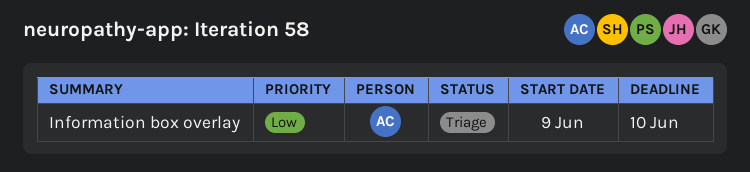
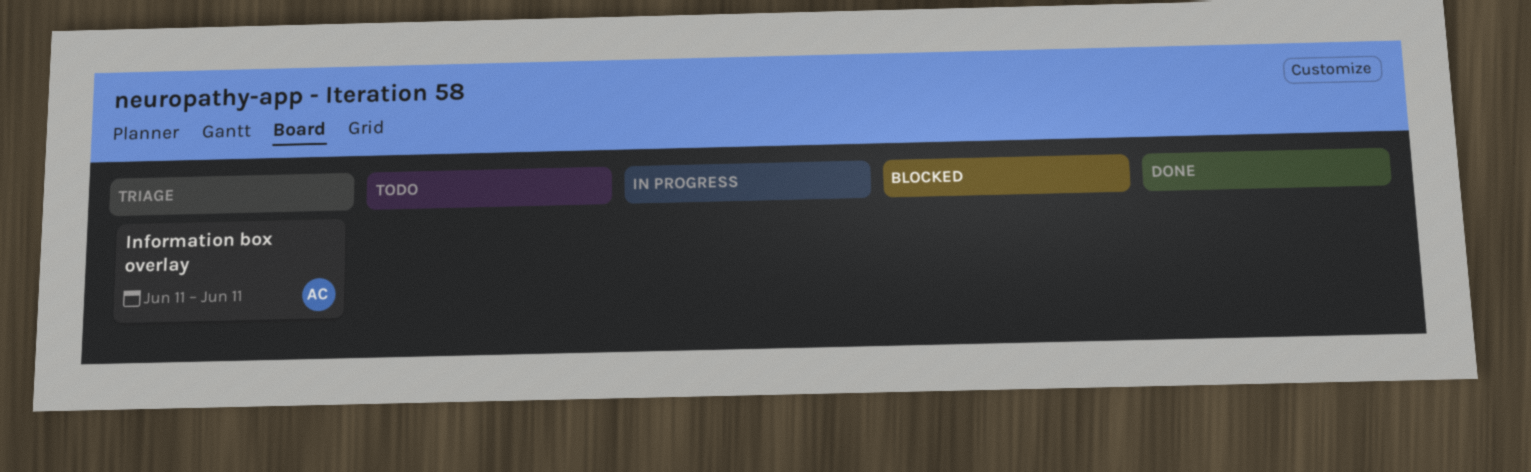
Information box overlay, start: Jun 9 -> Jun 11
Information box overlay, due: Jun 10 -> Jun 11

